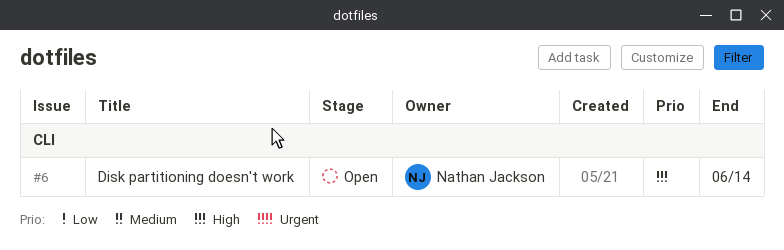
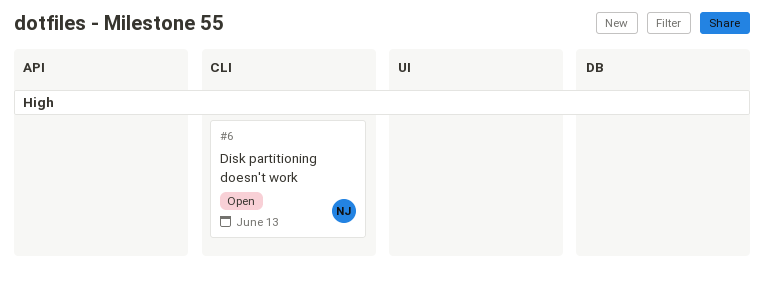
#6, due: Jun 14 -> Jun 13

